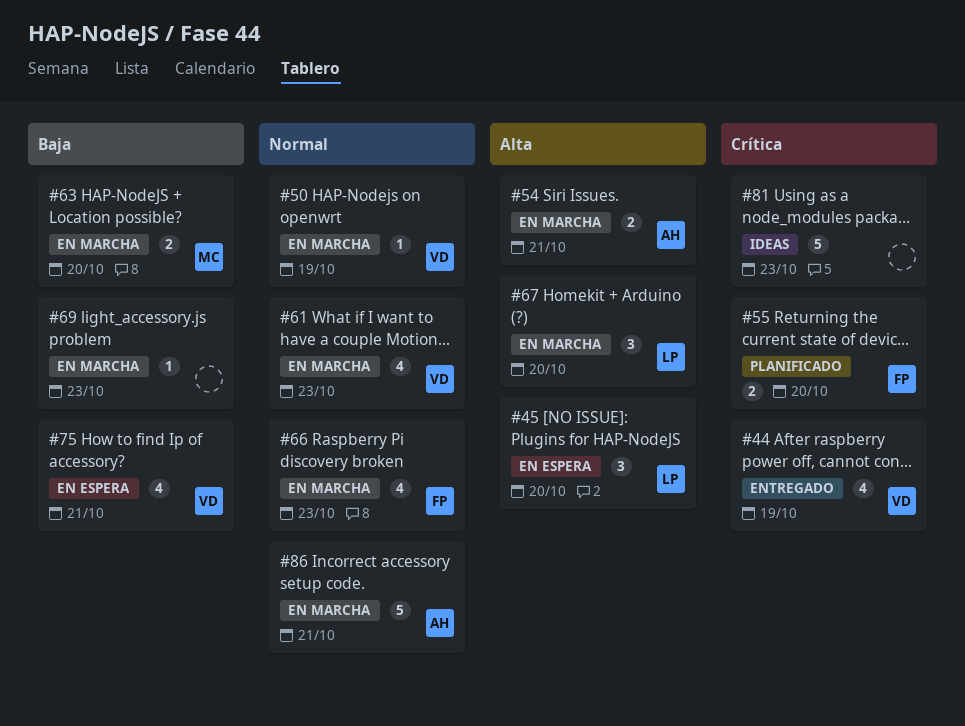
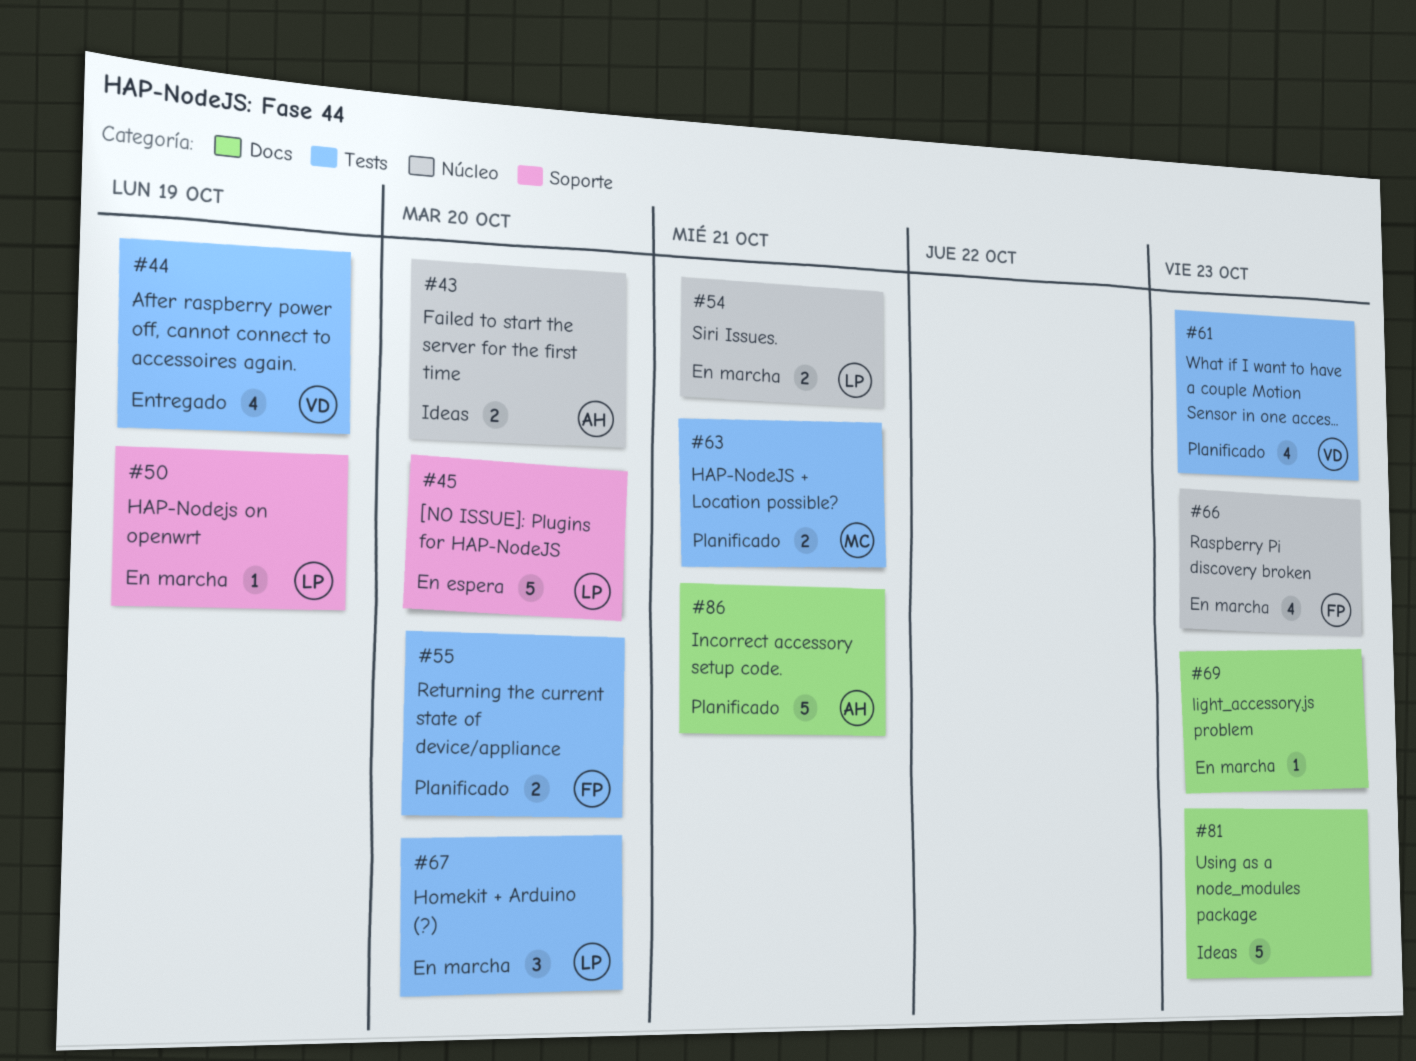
#43: none -> present
#45, estimate: 3 -> 5
#50, owner: VD -> LP
#54, owner: AH -> LP
#61, status: En marcha -> Planificado
#63, status: En marcha -> Planificado
#63, due: Oct 20 -> Oct 21
#75: present -> none
#86, status: En marcha -> Planificado

